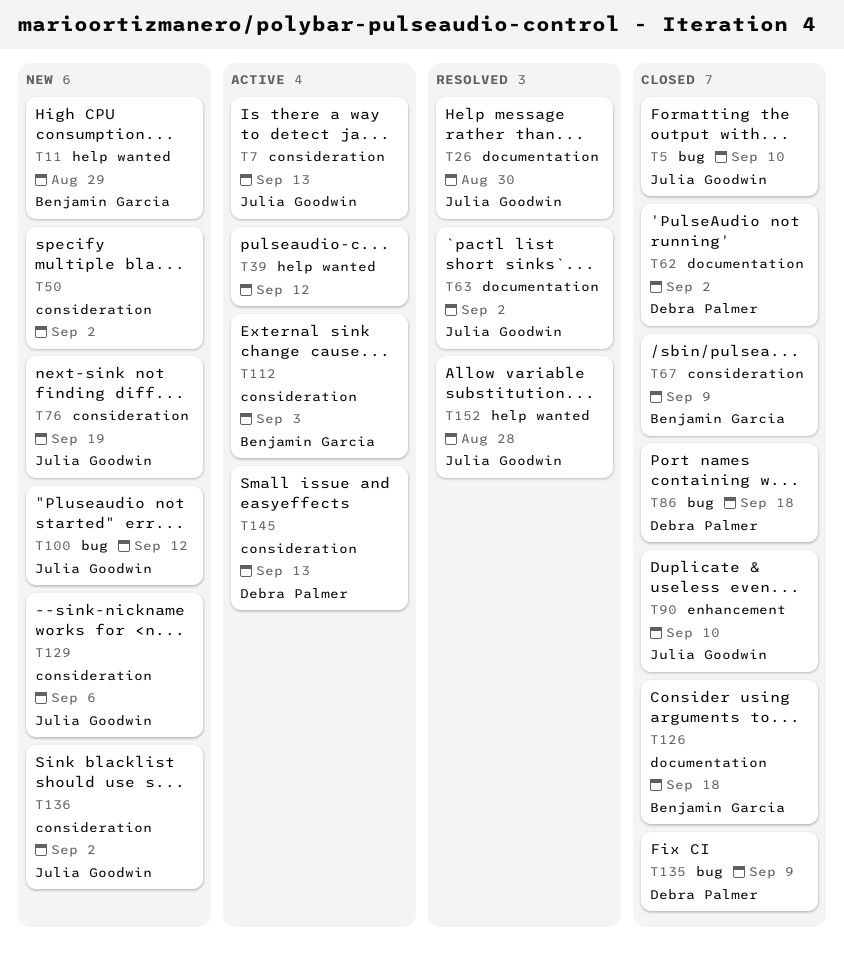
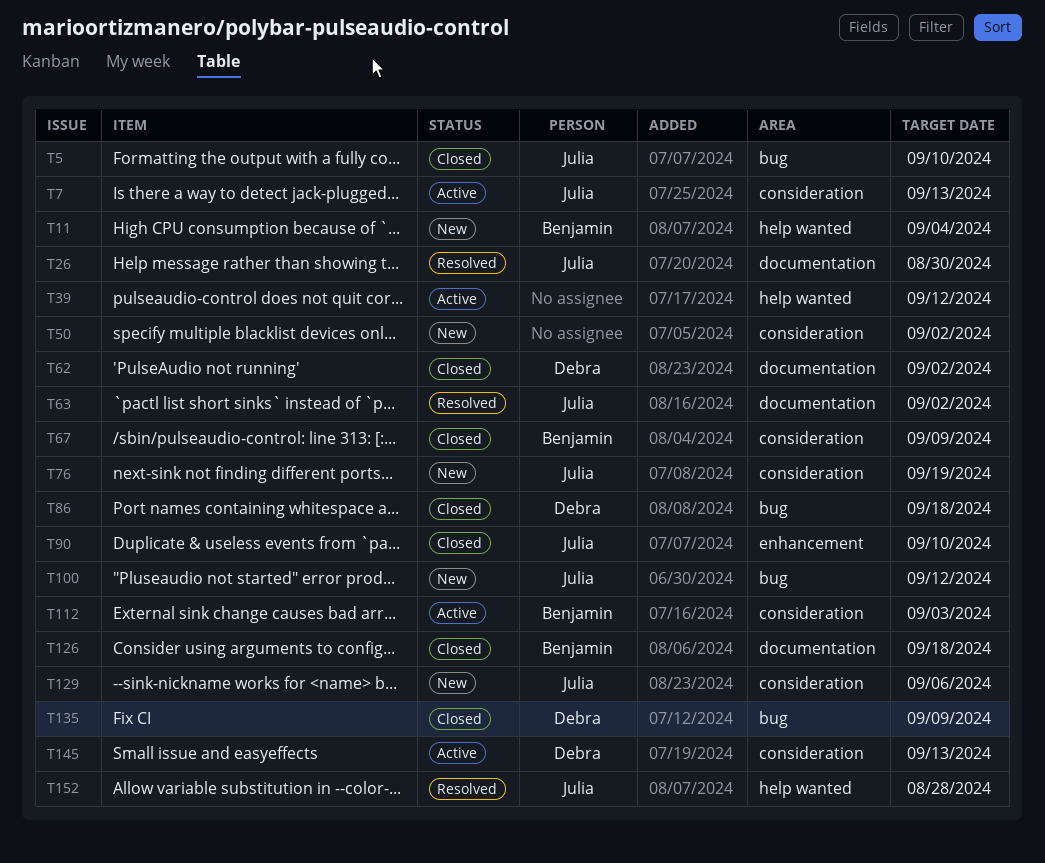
T11, due: Aug 29 -> Sep 4
T136: present -> none

